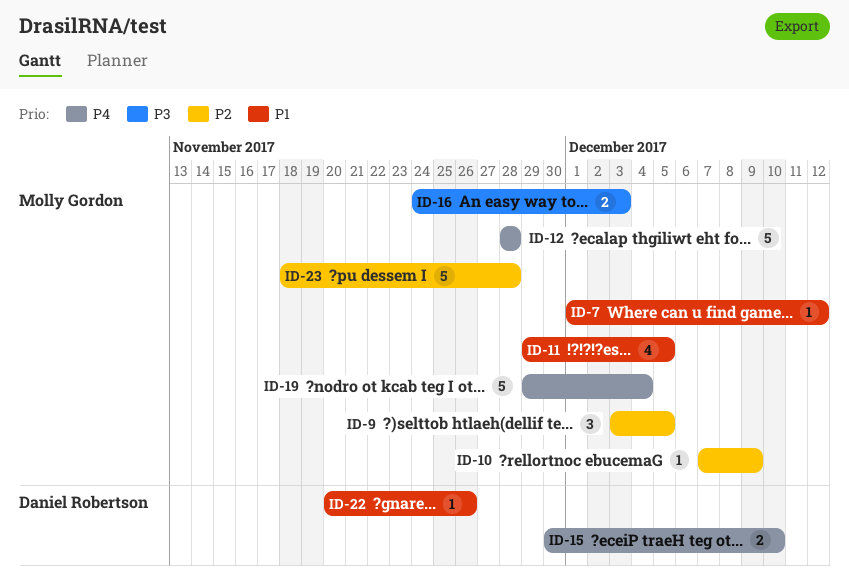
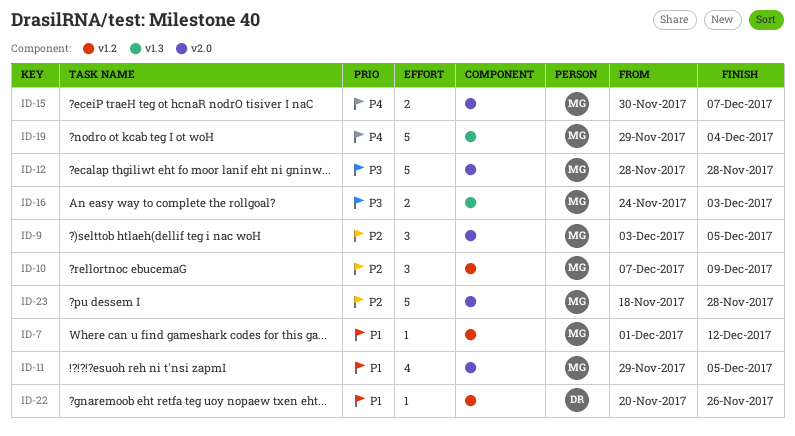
ID-10, estimate: 1 -> 3
ID-12, priority: P4 -> P3
ID-15, owner: Daniel Robertson -> Molly Gordon
ID-15, due: Dec 10 -> Dec 7

